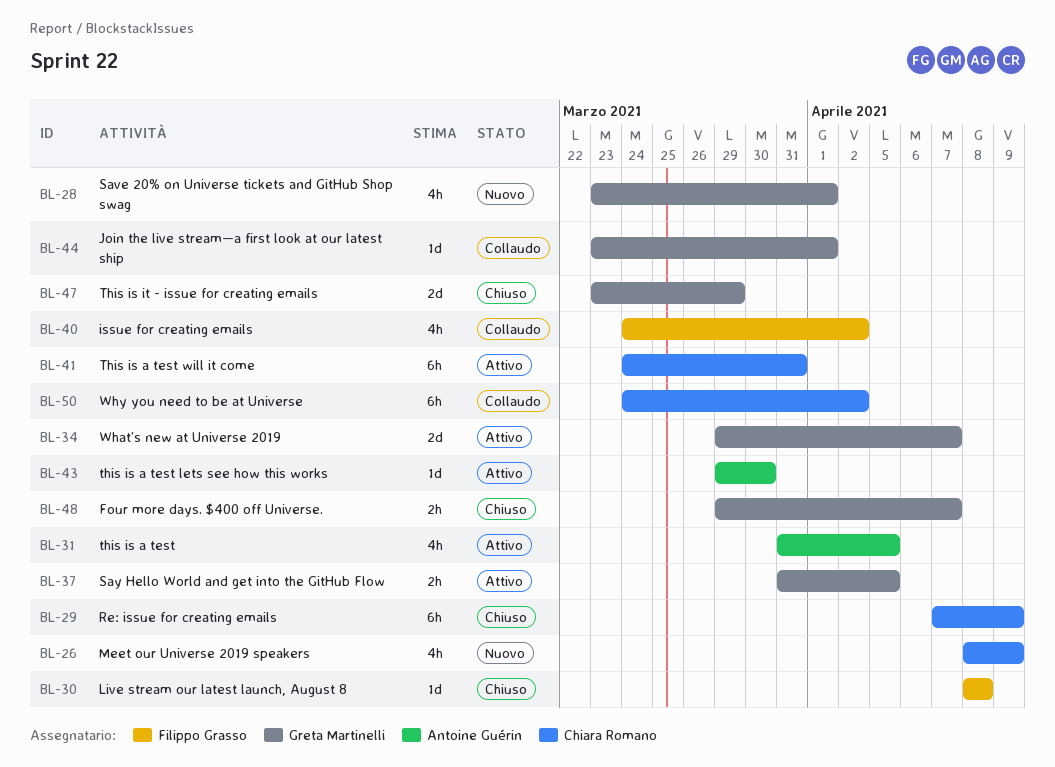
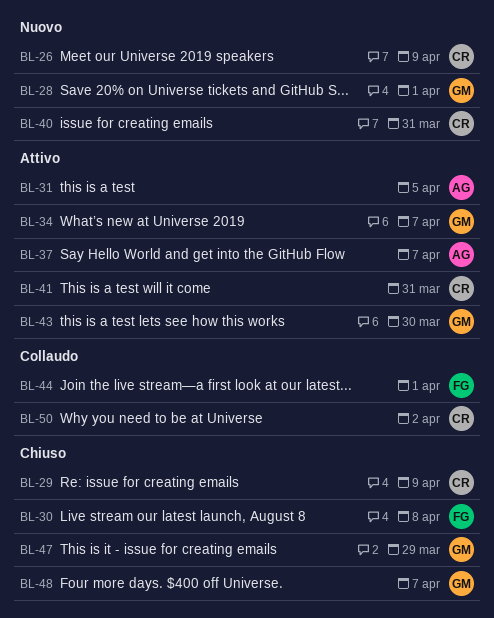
BL-37, owner: Greta Martinelli -> Antoine Guérin
BL-37, due: Apr 5 -> Apr 7
BL-40, status: Collaudo -> Nuovo
BL-40, owner: Filippo Grasso -> Chiara Romano
BL-40, due: Apr 2 -> Mar 31
BL-43, owner: Antoine Guérin -> Greta Martinelli
BL-44, owner: Greta Martinelli -> Filippo Grasso

